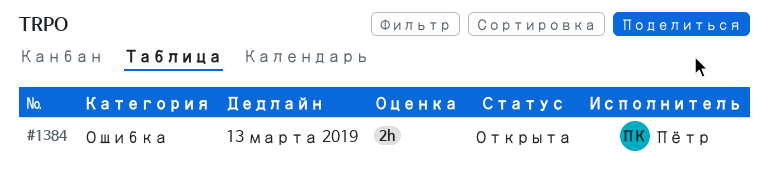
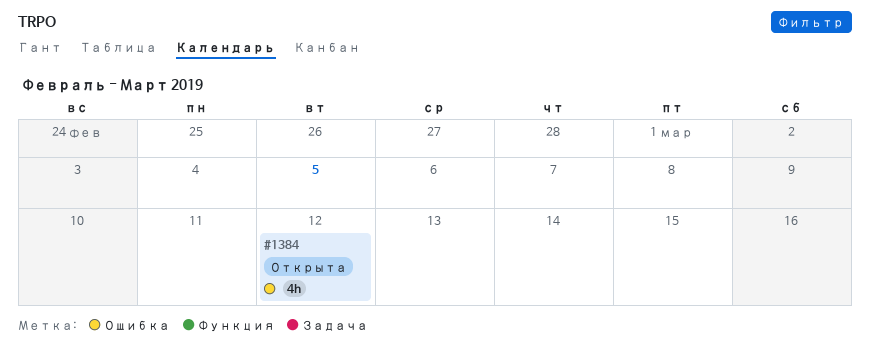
#1384, estimate: 2h -> 4h
#1384, due: Mar 13 -> Mar 12

